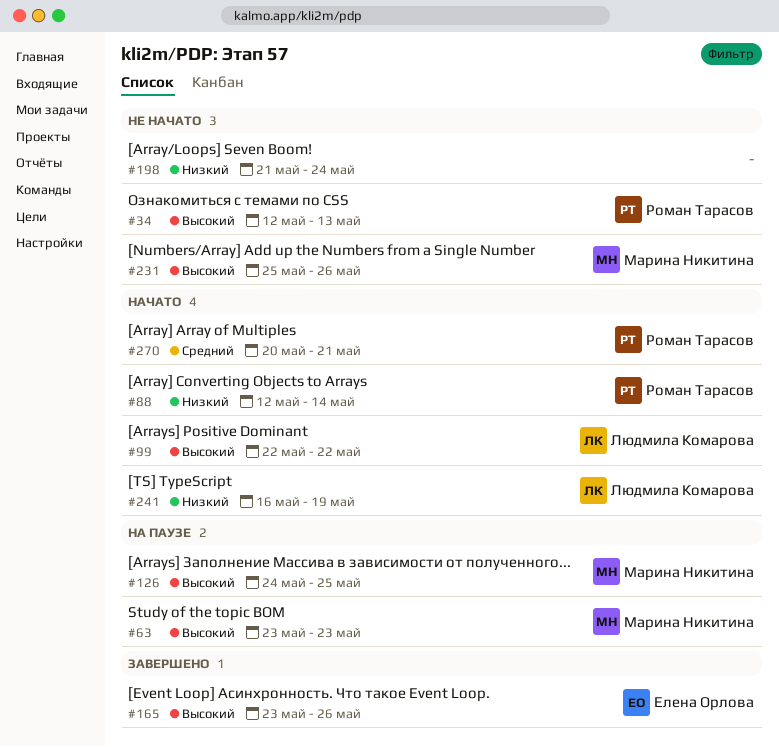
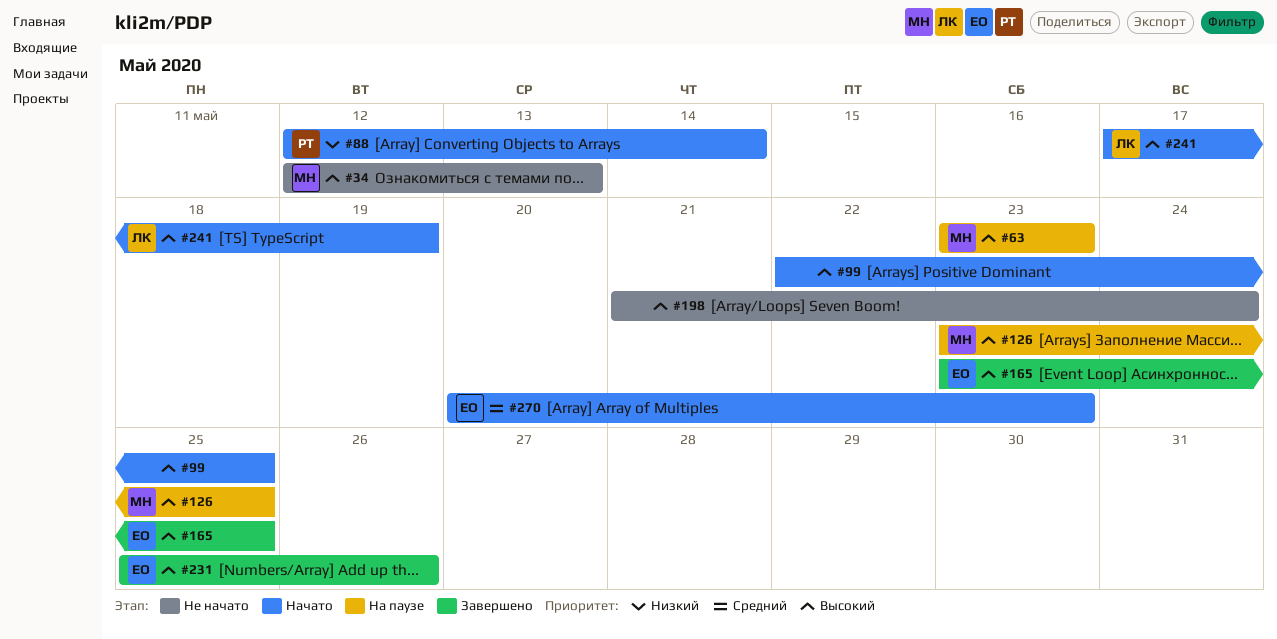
#34, owner: Роман Тарасов -> Марина Никитина
#99, owner: Людмила Комарова -> none
#99, due: May 22 -> May 25
#126, start: May 24 -> May 23
#165, due: May 26 -> May 25
#198, priority: Низкий -> Высокий
#231, status: Не начато -> Завершено
#231, owner: Марина Никитина -> Елена Орлова
#241, priority: Низкий -> Высокий
#241, start: May 16 -> May 17
#270, owner: Роман Тарасов -> Елена Орлова
#270, due: May 21 -> May 23

